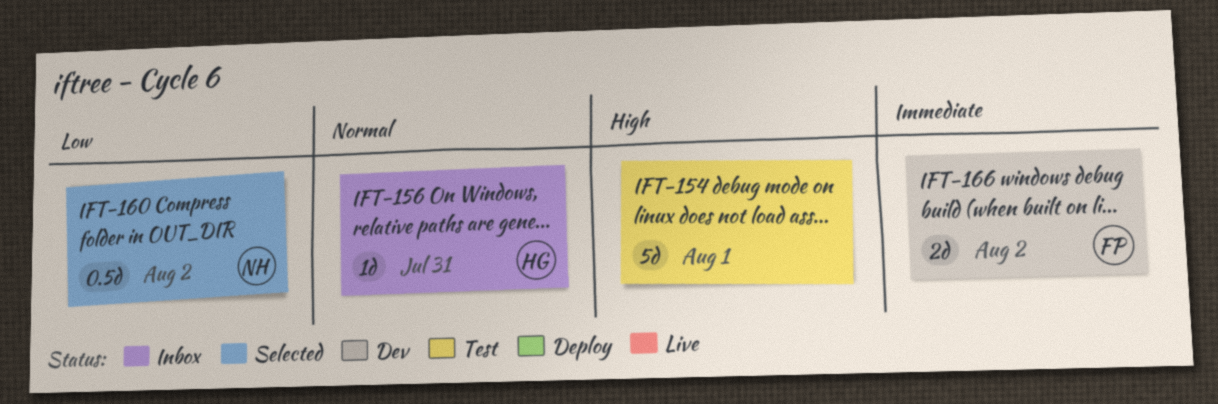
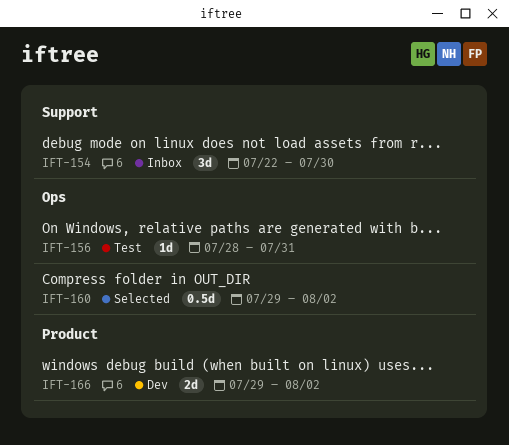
IFT-154, status: Test -> Inbox
IFT-154, estimate: 5d -> 3d
IFT-154, due: Aug 1 -> Jul 30
IFT-156, status: Inbox -> Test

